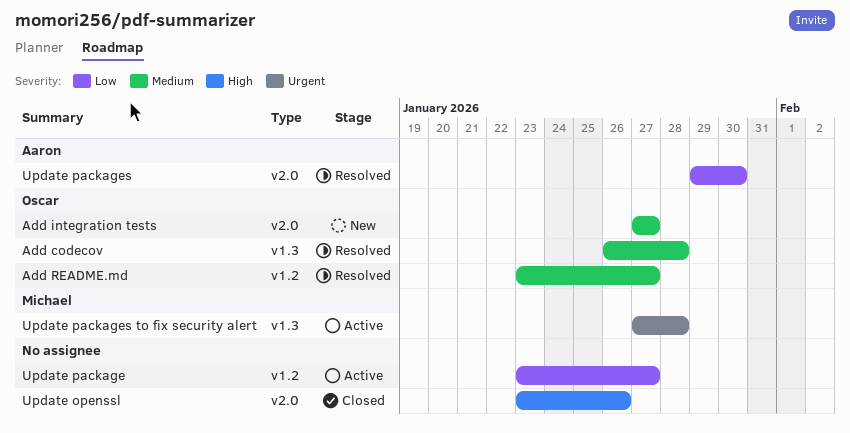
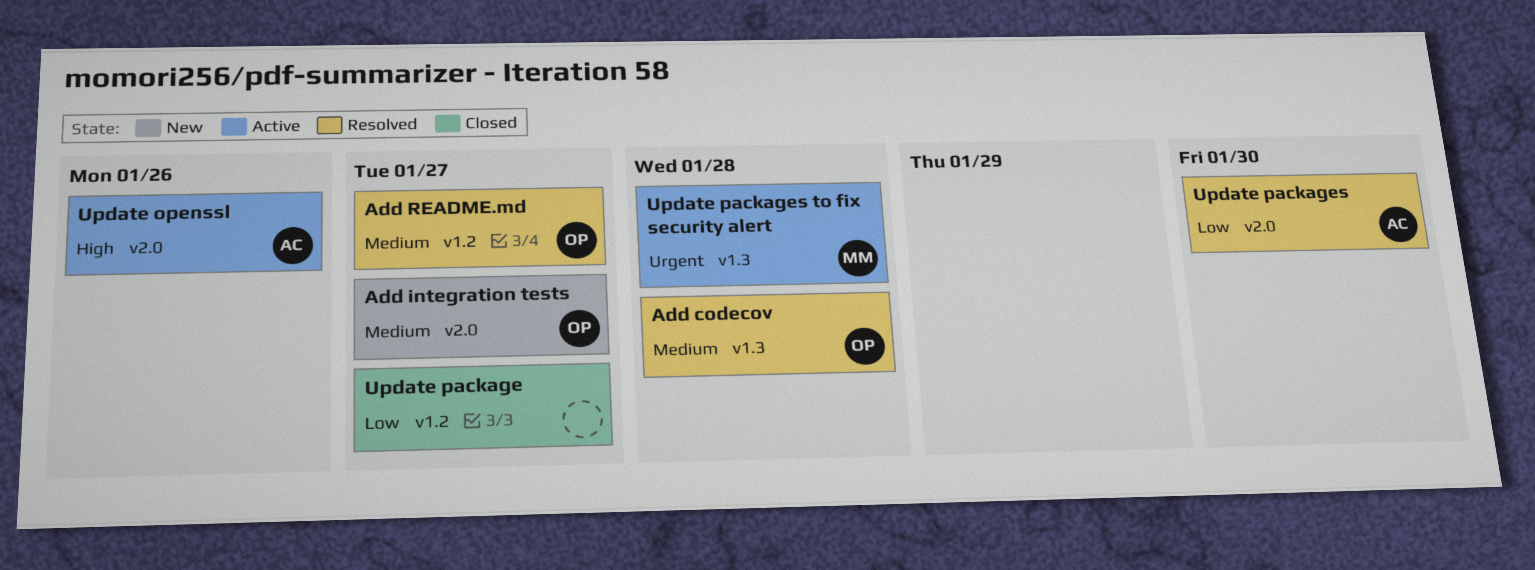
Update openssl, status: Closed -> Active
Update openssl, owner: none -> Aaron
Update package, status: Active -> Closed

